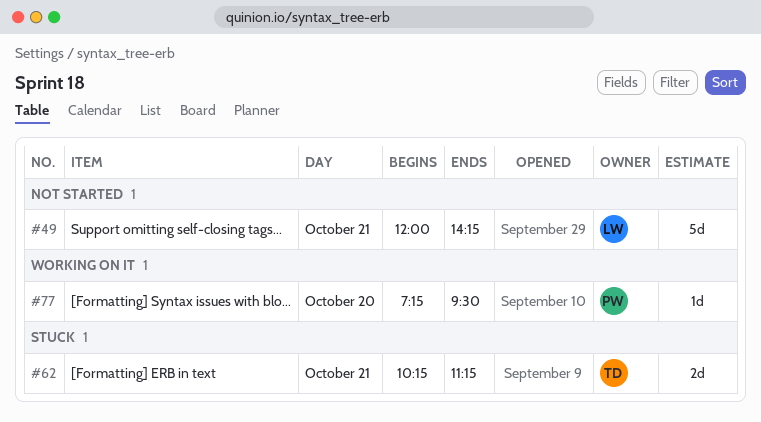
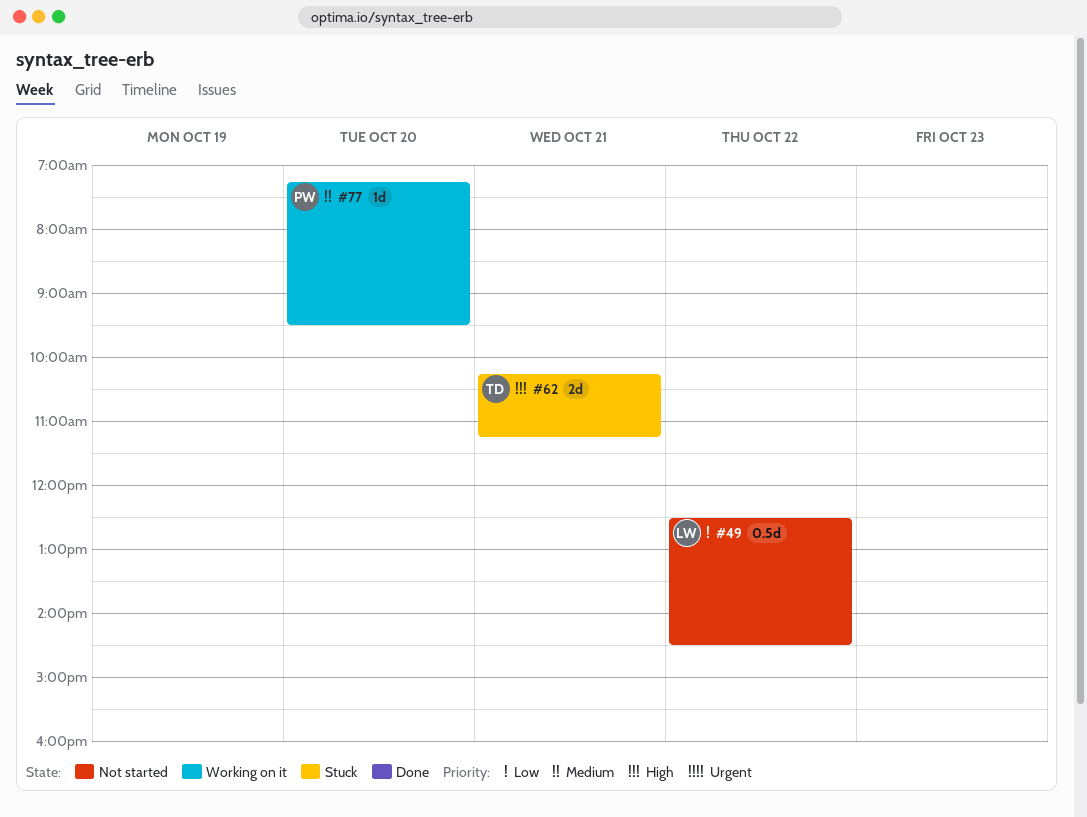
#49, estimate: 5d -> 0.5d
#49, day: Oct 21 -> Oct 22
#49, begins: 12:00 -> 12:30
#49, ends: 14:15 -> 14:30

